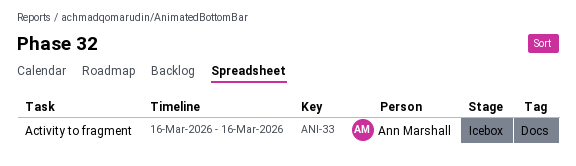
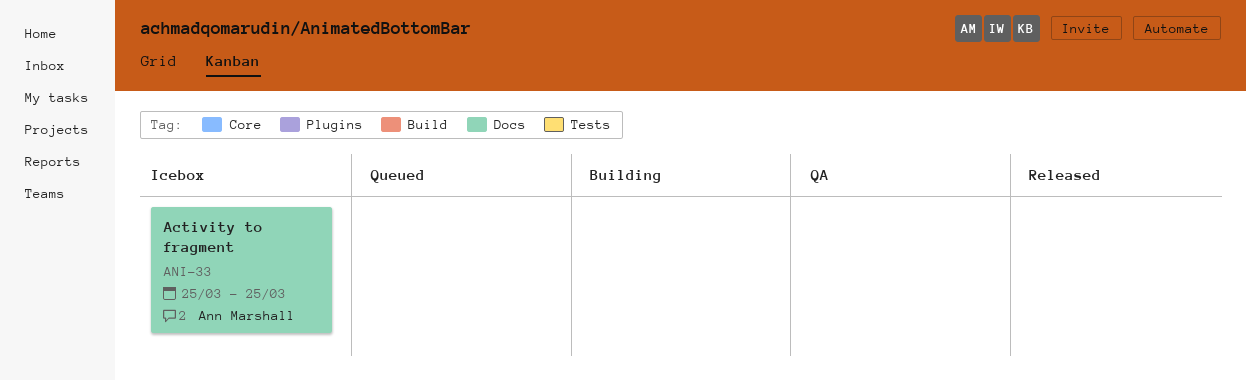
ANI-33, start: Mar 16 -> Mar 25
ANI-33, due: Mar 16 -> Mar 25

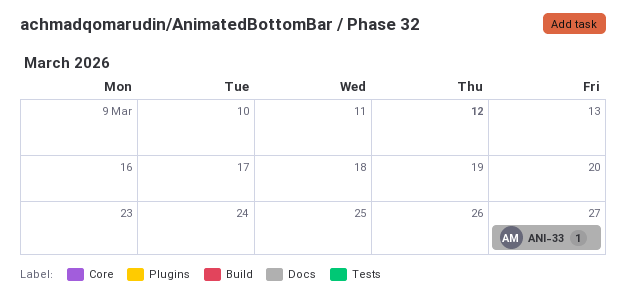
ANI-33, start: Mar 25 -> Mar 27
ANI-33, due: Mar 25 -> Mar 27

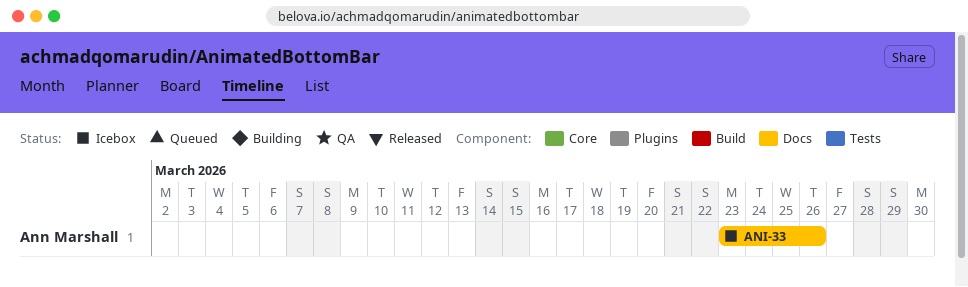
ANI-33, start: Mar 27 -> Mar 23
ANI-33, due: Mar 27 -> Mar 26

